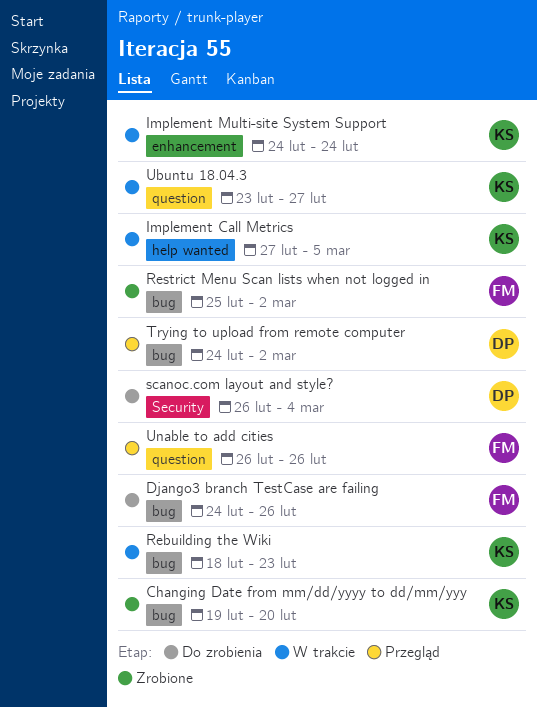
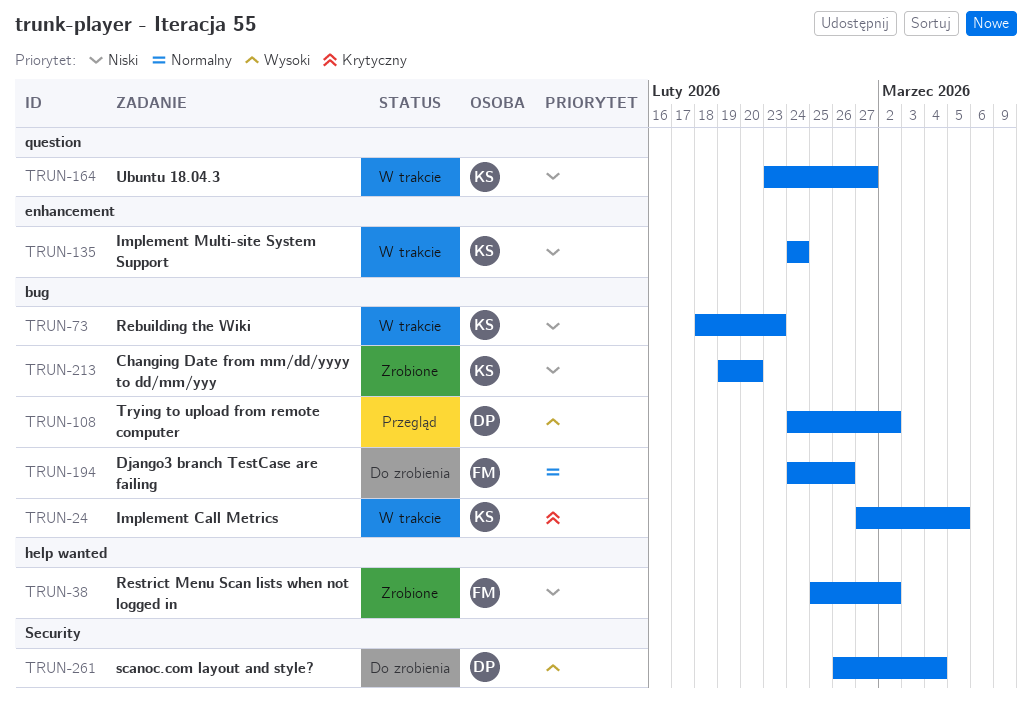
Implement Call Metrics, label: help wanted -> bug
Restrict Menu Scan lists when not logged in, label: bug -> help wanted
Unable to add cities: present -> none

